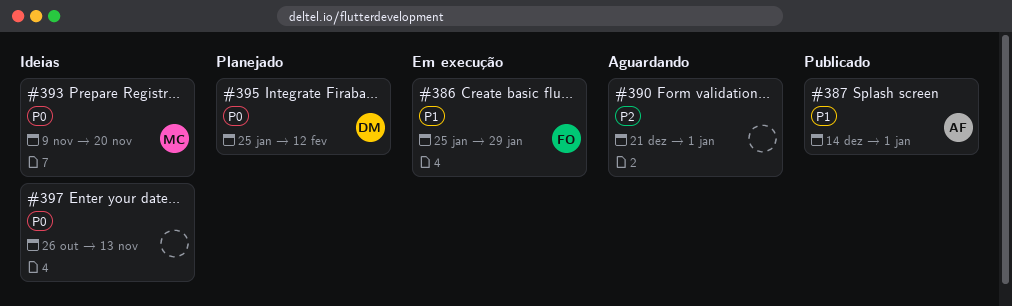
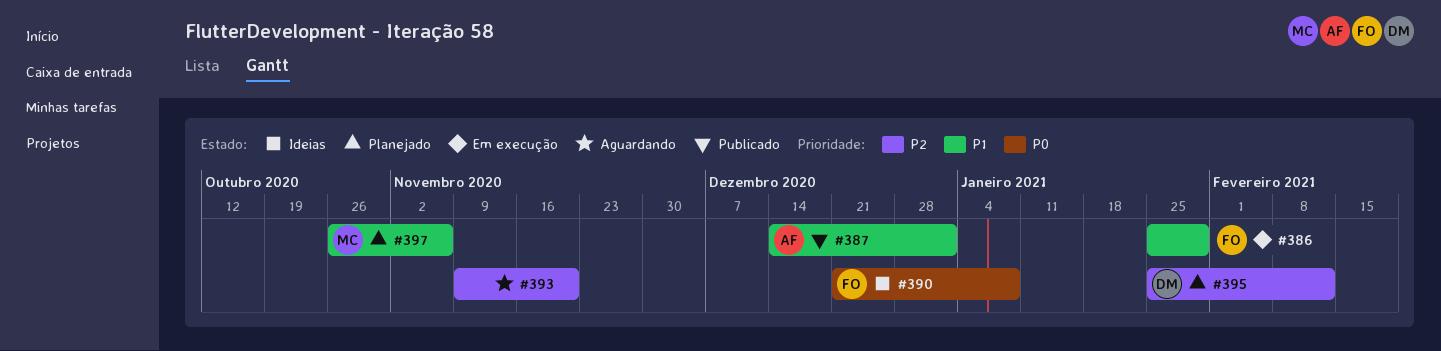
#390, status: Aguardando -> Ideias
#390, owner: none -> FO
#390, priority: P2 -> P0
#390, due: Jan 1 -> Jan 8
#393, status: Ideias -> Aguardando
#393, owner: MC -> none
#393, priority: P0 -> P2
#395, priority: P0 -> P2
#397, status: Ideias -> Planejado
#397, owner: none -> MC
#397, priority: P0 -> P1
#397, due: Nov 13 -> Nov 6

